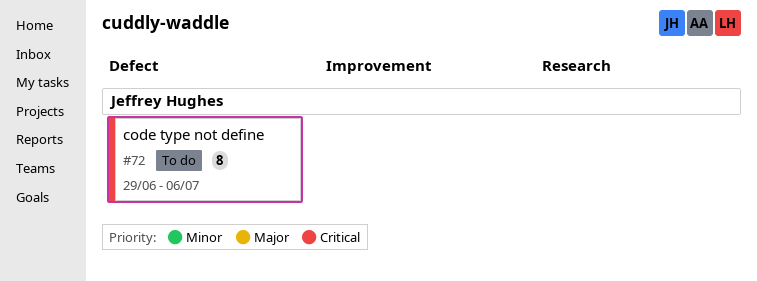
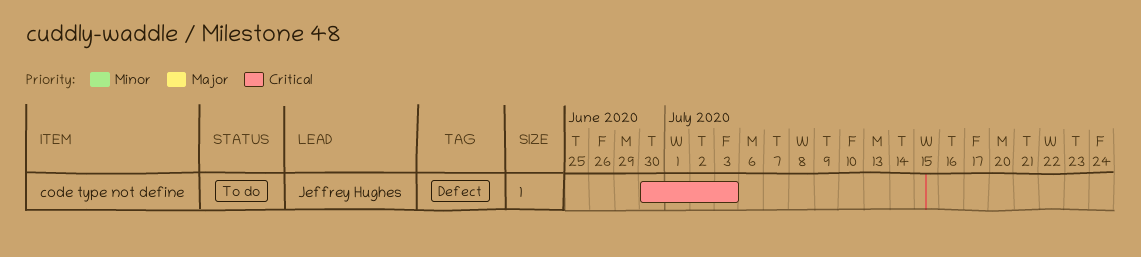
code type not define, estimate: 8 -> 1
code type not define, start: Jun 29 -> Jun 30
code type not define, due: Jul 6 -> Jul 3

